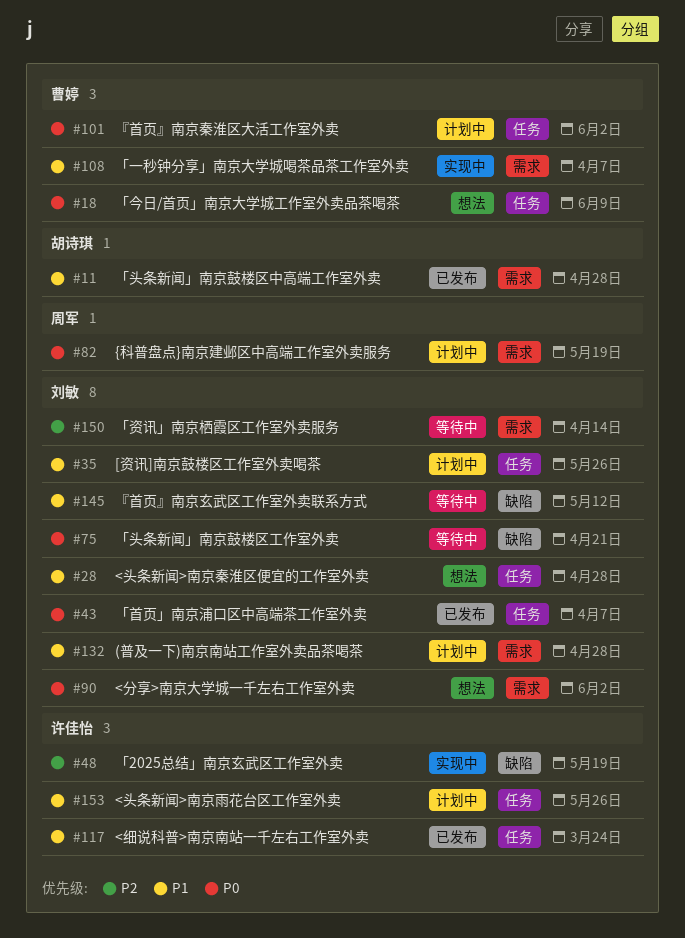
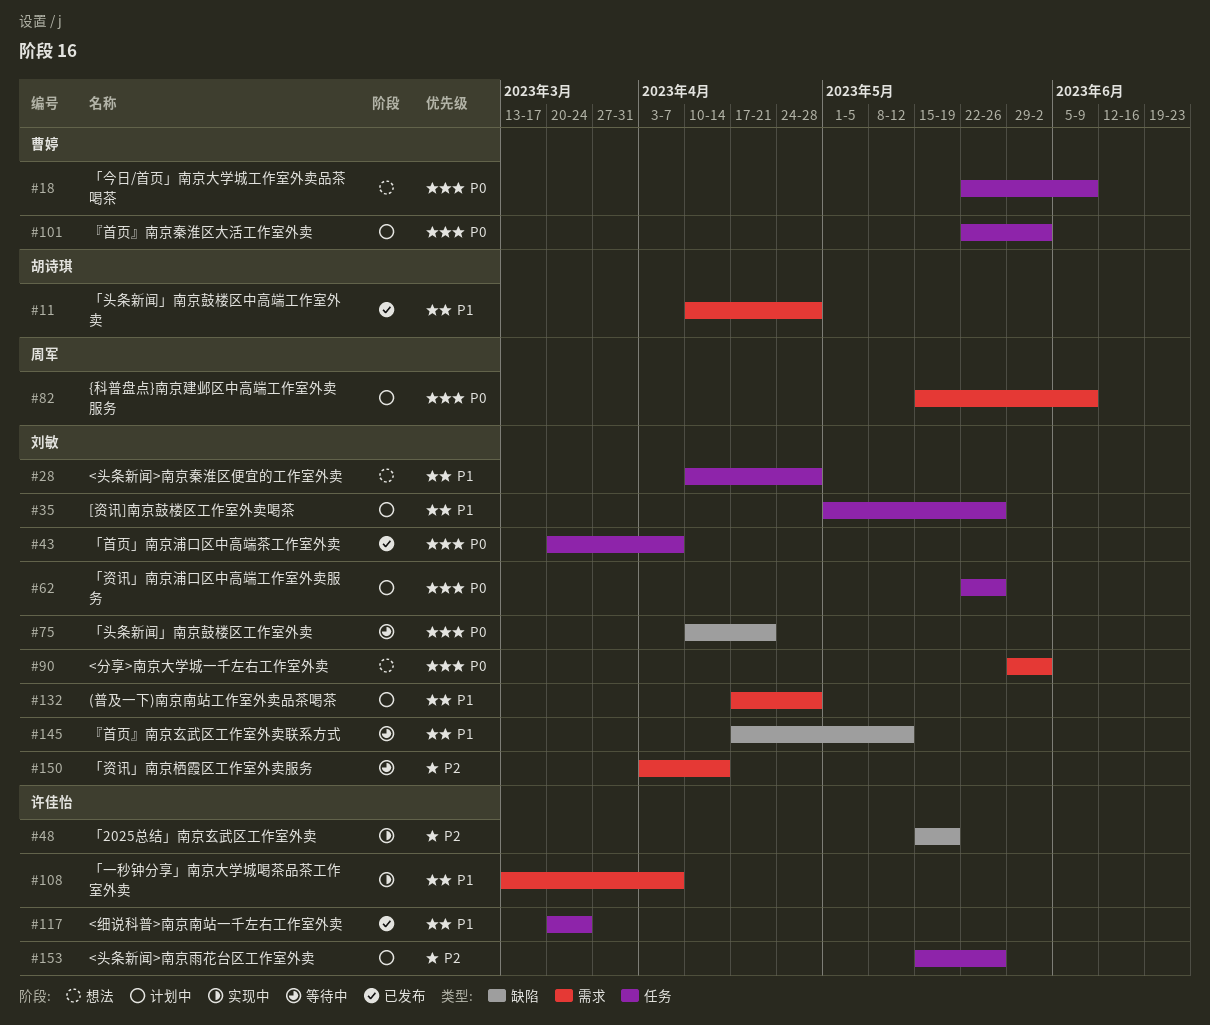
#62: none -> present
#82, due: May 19 -> Jun 9
#108, owner: 曹婷 -> 许佳怡
#153, priority: P1 -> P2

